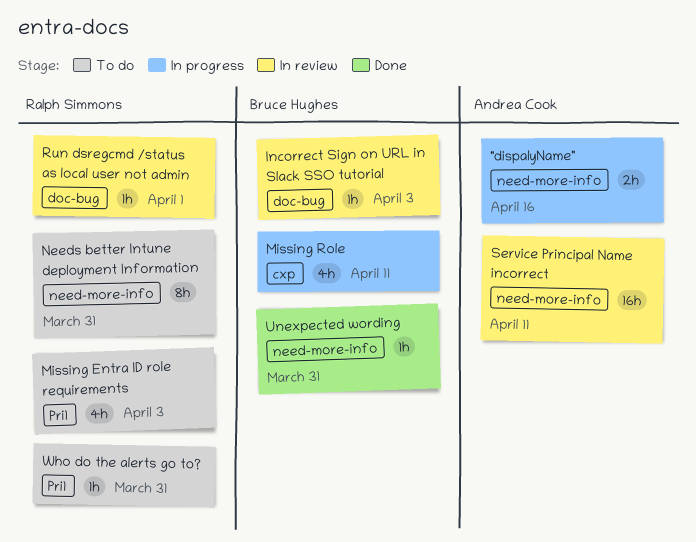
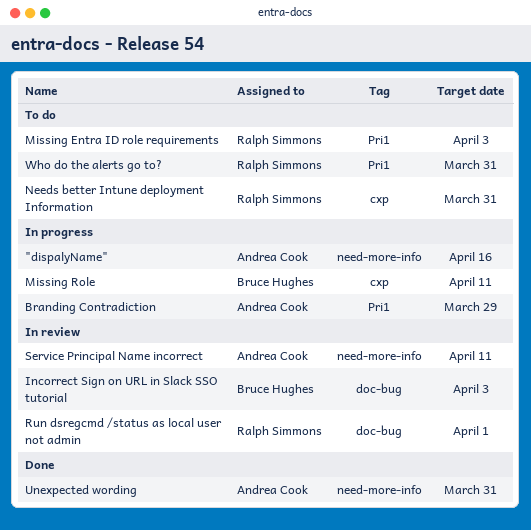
Branding Contradiction: none -> present
Needs better Intune deployment Information, label: need-more-info -> cxp
Unexpected wording, owner: Bruce Hughes -> Andrea Cook

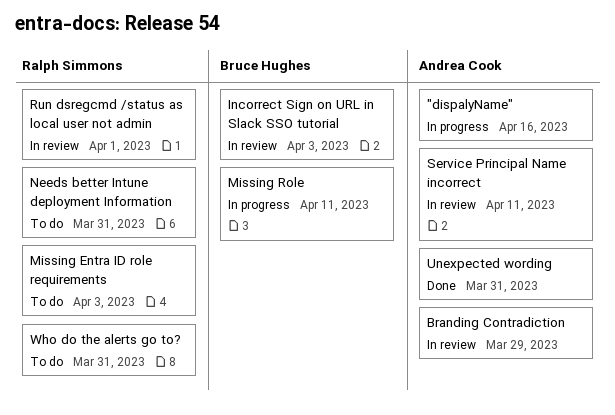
Branding Contradiction, status: In progress -> In review

